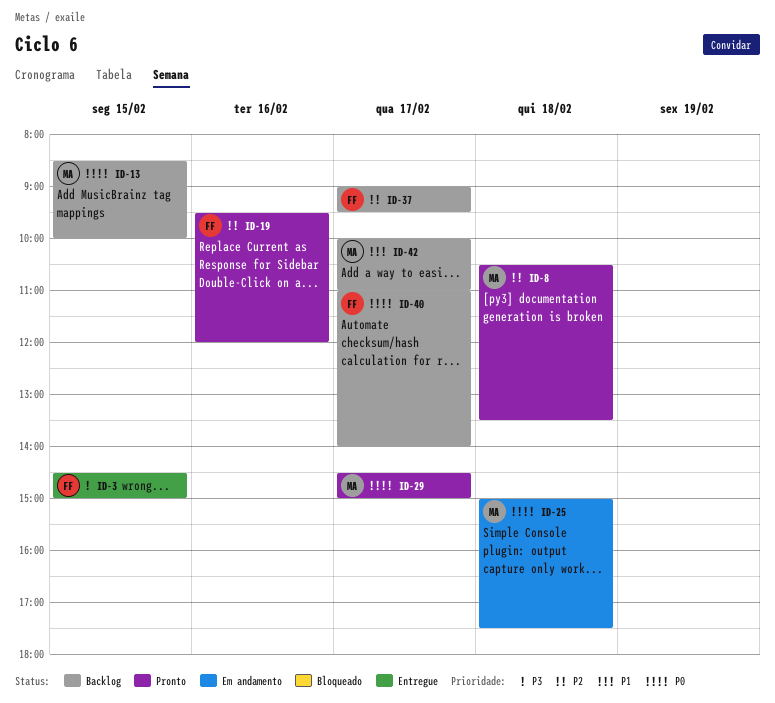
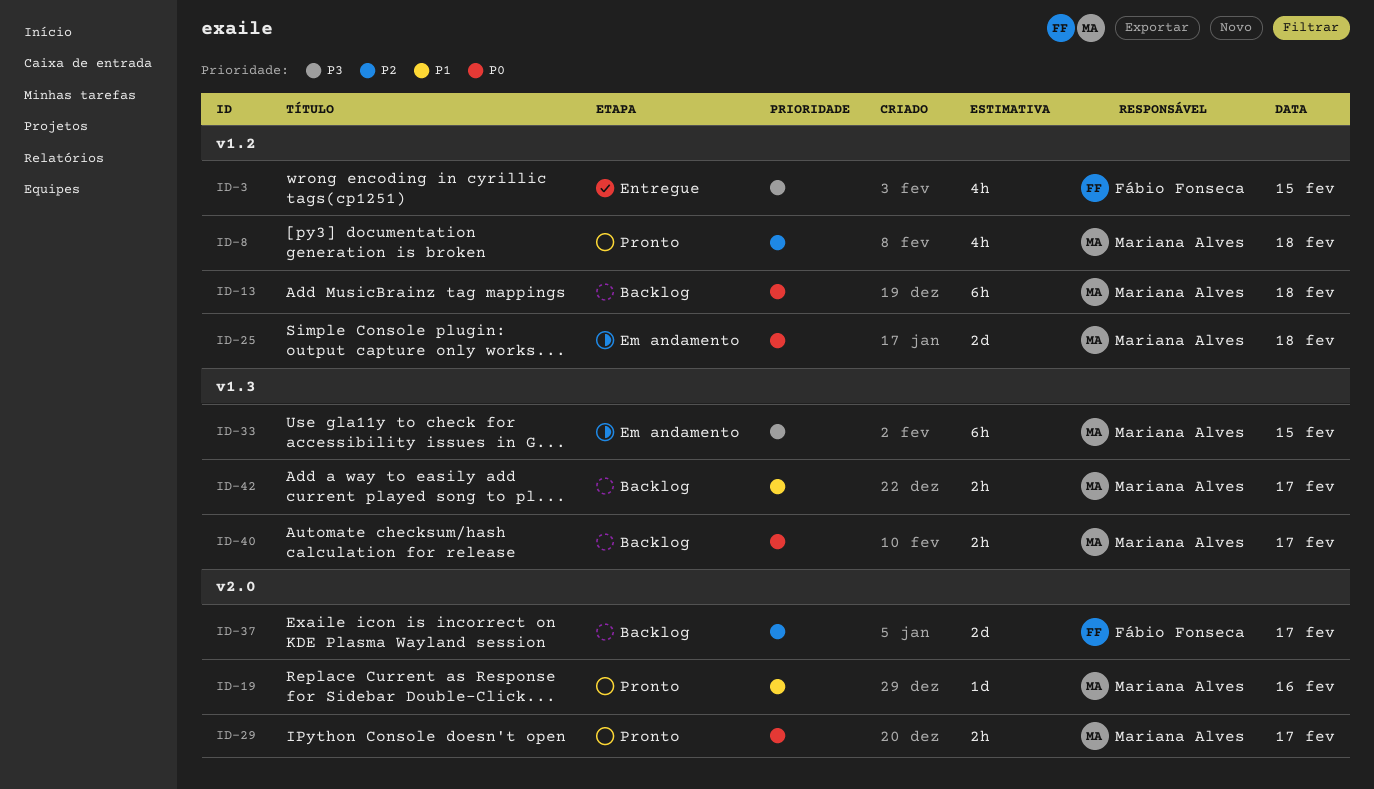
ID-13, day: Feb 15 -> Feb 18
ID-19, owner: Fábio Fonseca -> Mariana Alves
ID-19, priority: P2 -> P1
ID-33: none -> present
ID-40, owner: Fábio Fonseca -> Mariana Alves

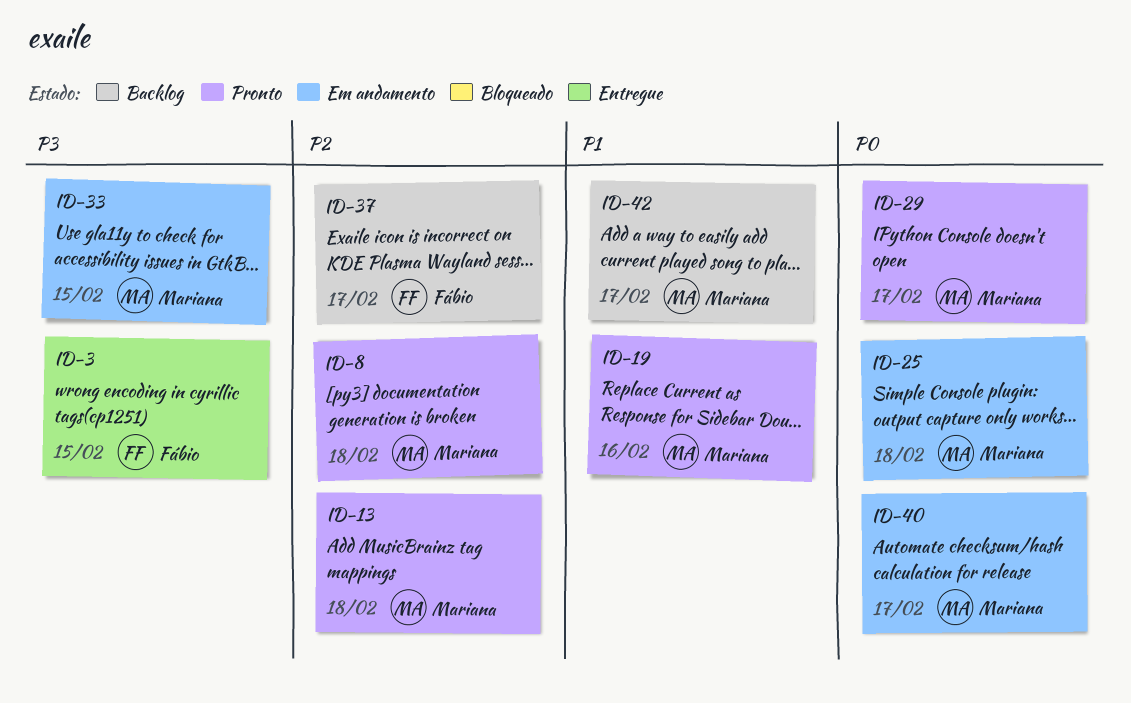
ID-13, status: Backlog -> Pronto
ID-13, priority: P0 -> P2
ID-40, status: Backlog -> Em andamento

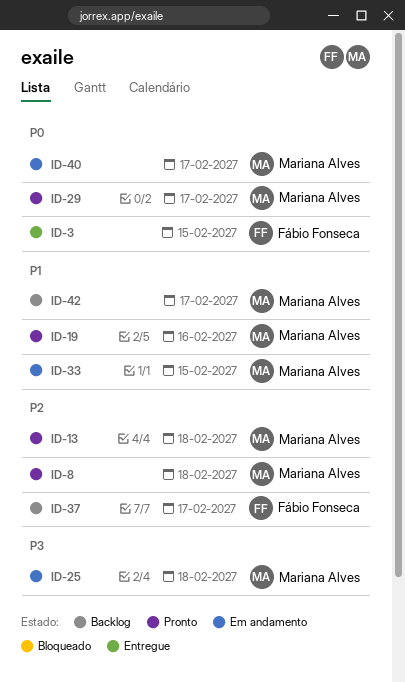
ID-3, priority: P3 -> P0
ID-25, priority: P0 -> P3
ID-33, priority: P3 -> P1

